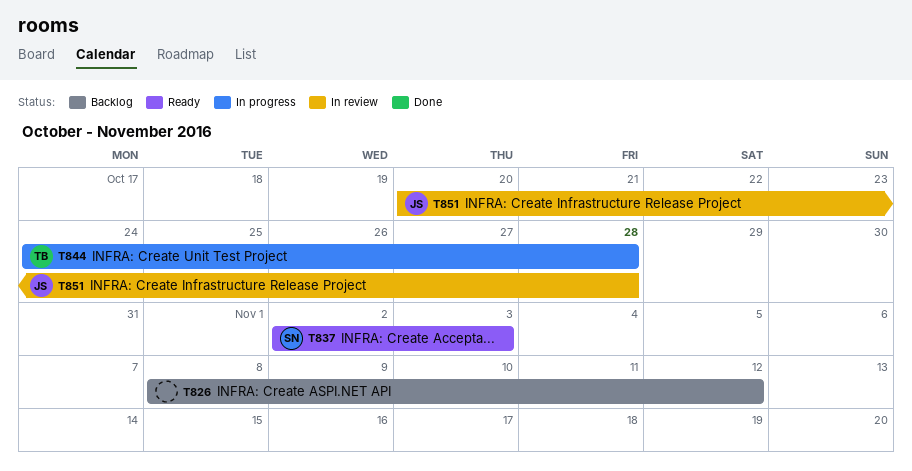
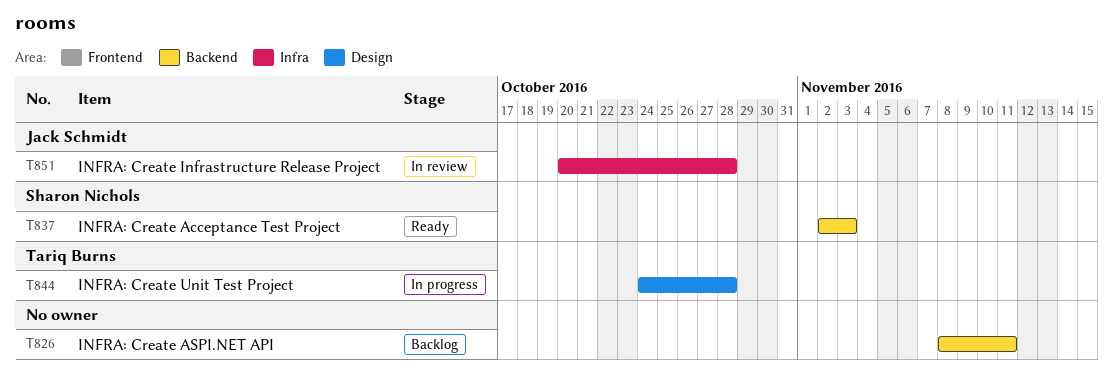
T826, due: Nov 12 -> Nov 11

